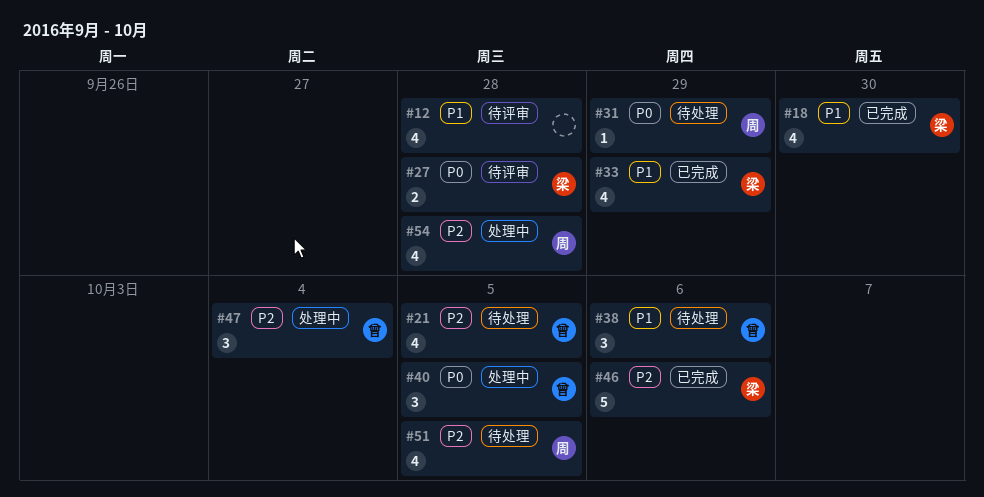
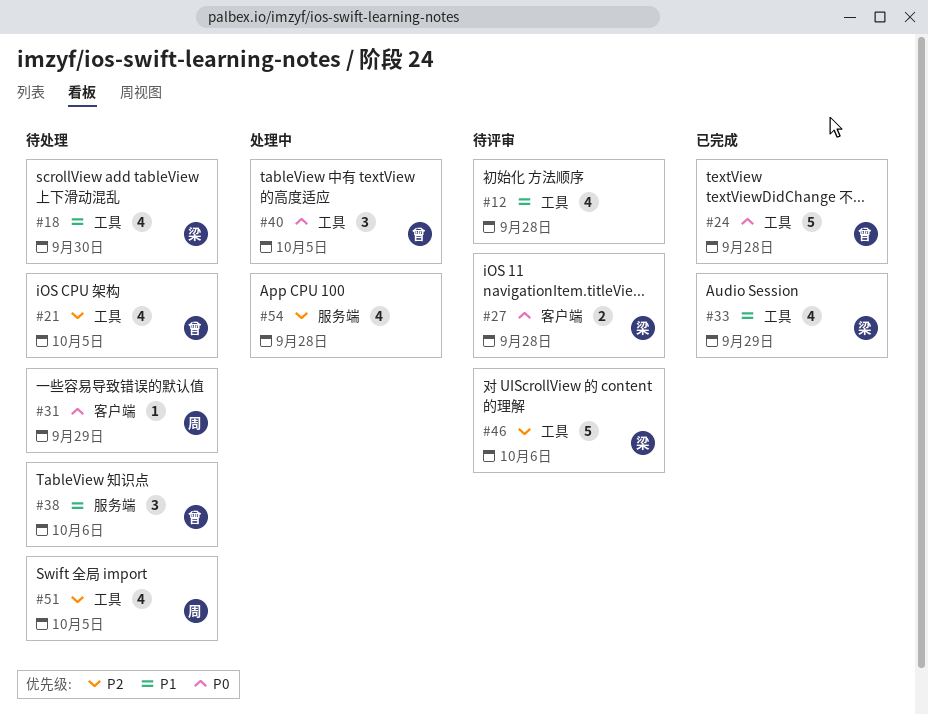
#18, status: 已完成 -> 待处理
#24: none -> present
#46, status: 已完成 -> 待评审
#47: present -> none
#54, owner: 周 -> none

